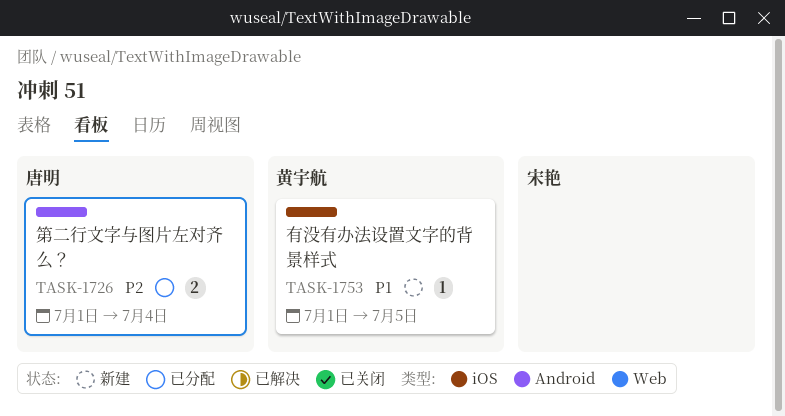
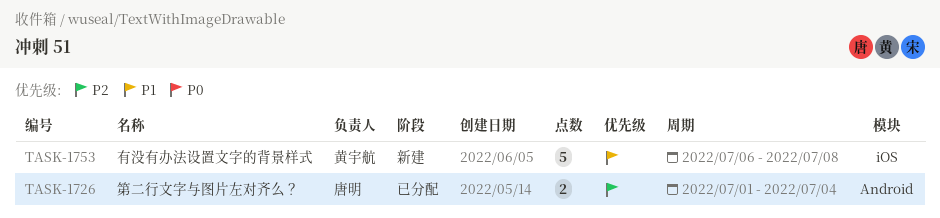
TASK-1753, estimate: 1 -> 5
TASK-1753, start: Jul 1 -> Jul 6
TASK-1753, due: Jul 5 -> Jul 8

